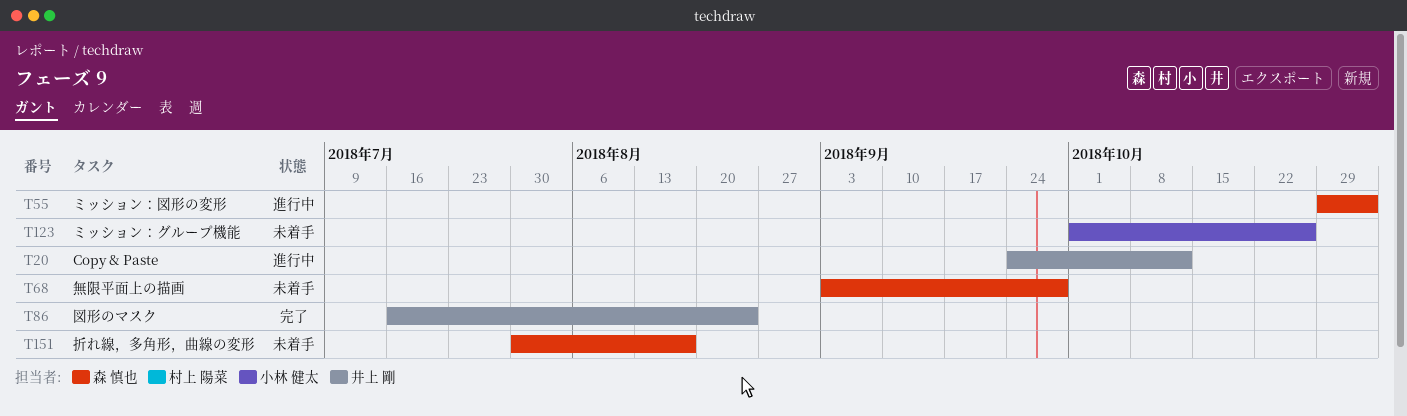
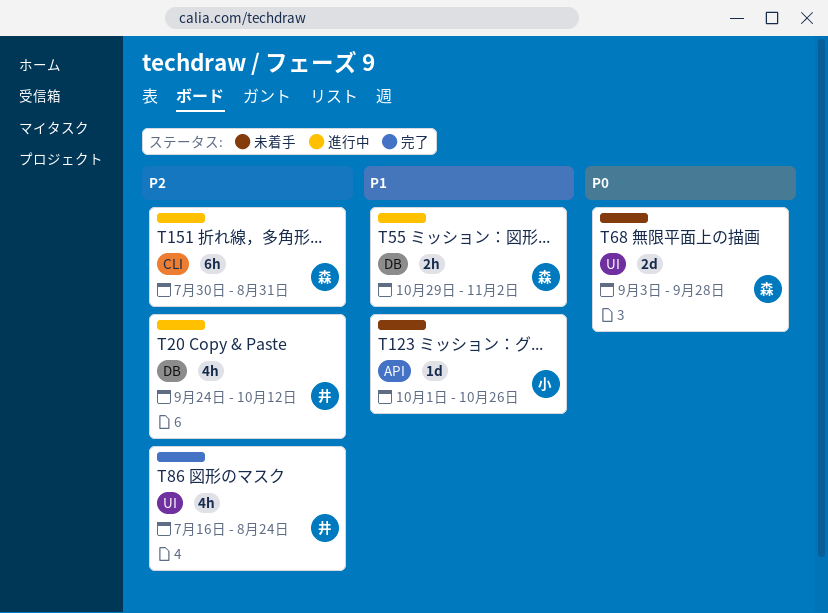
T151, status: 未着手 -> 進行中
T151, due: Aug 17 -> Aug 31

